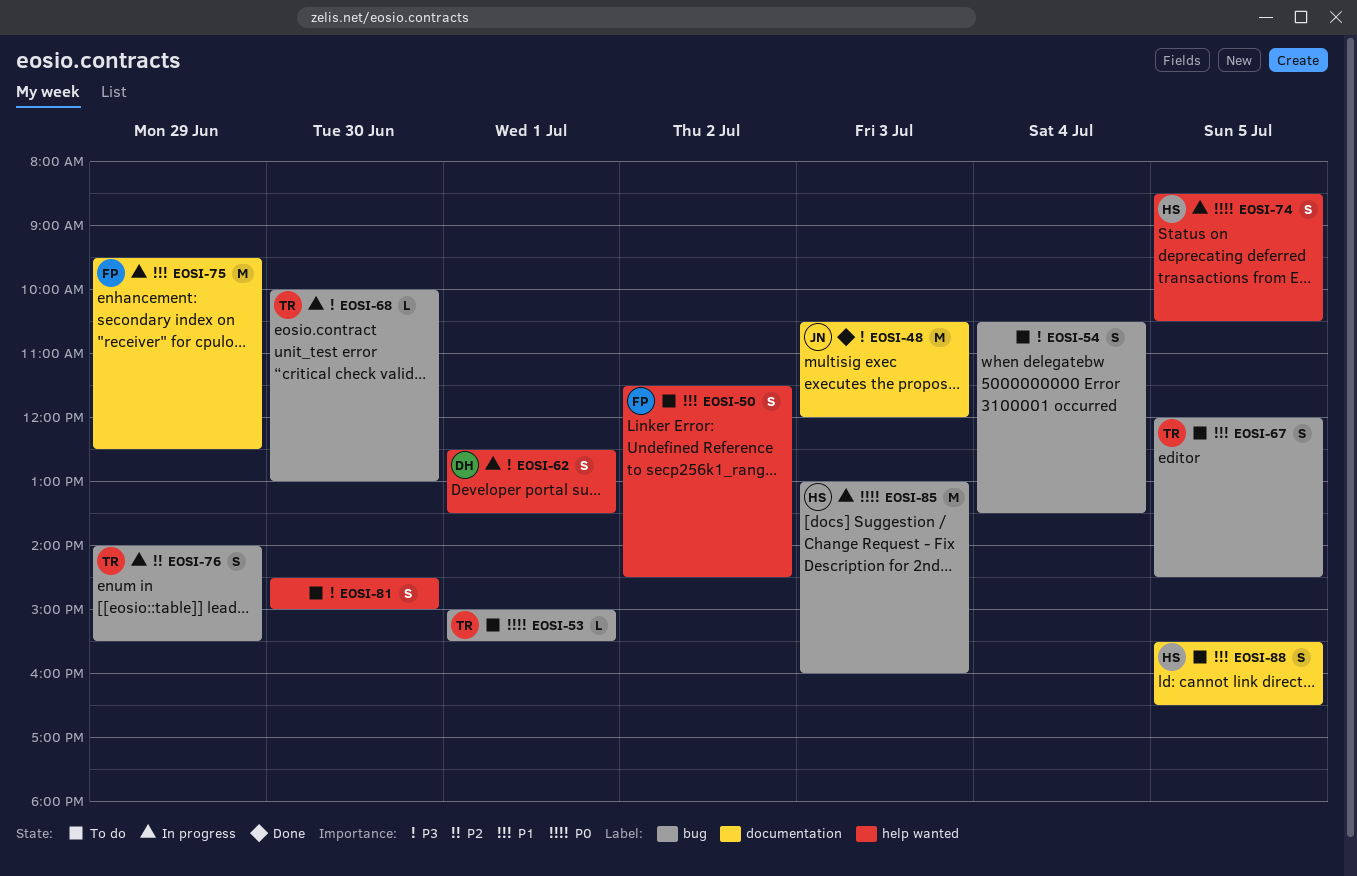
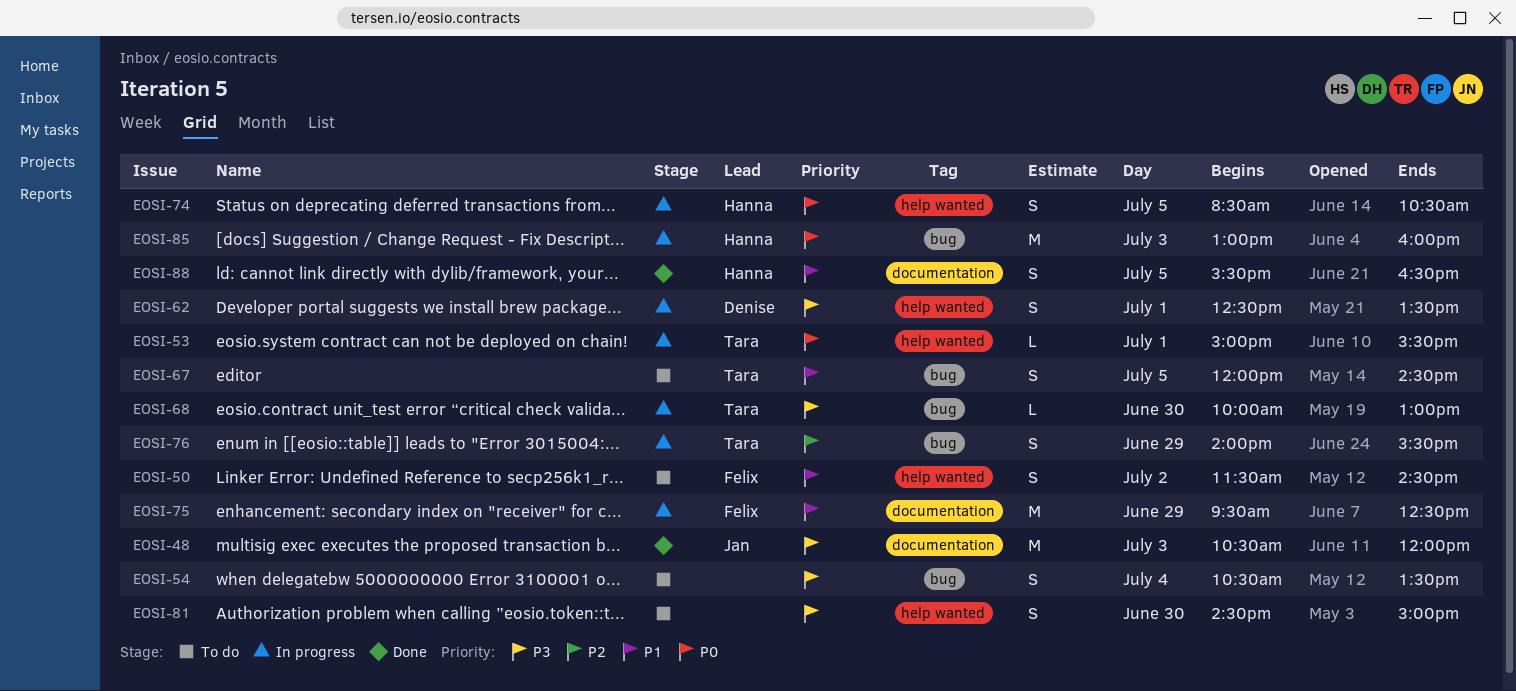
EOSI-53, status: To do -> In progress
EOSI-53, label: bug -> help wanted
EOSI-88, status: To do -> Done

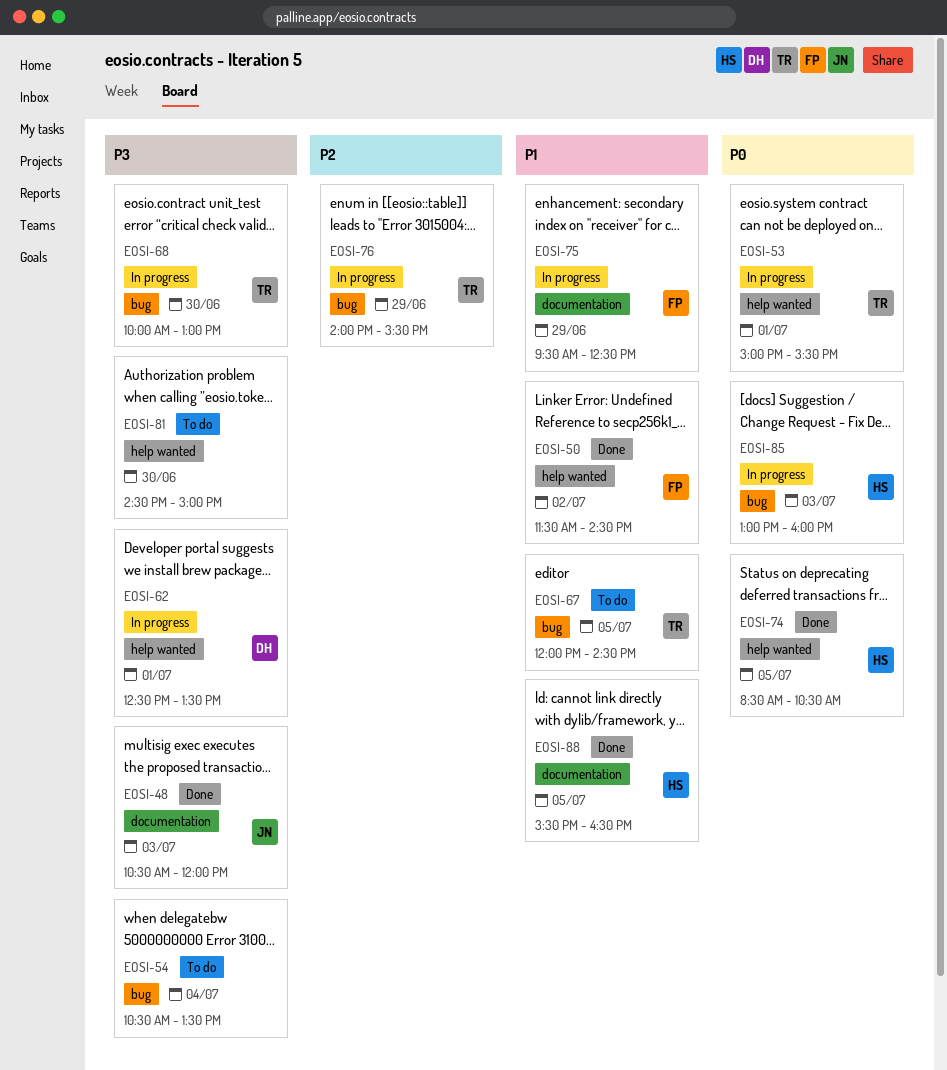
EOSI-50, status: To do -> Done
EOSI-74, status: In progress -> Done

